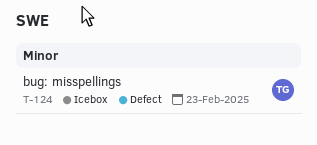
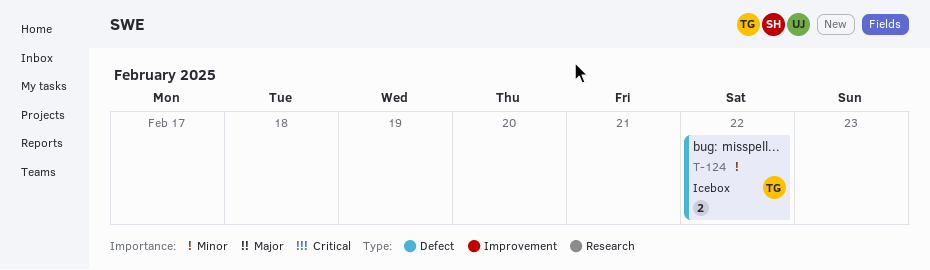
T-124, day: Feb 23 -> Feb 22

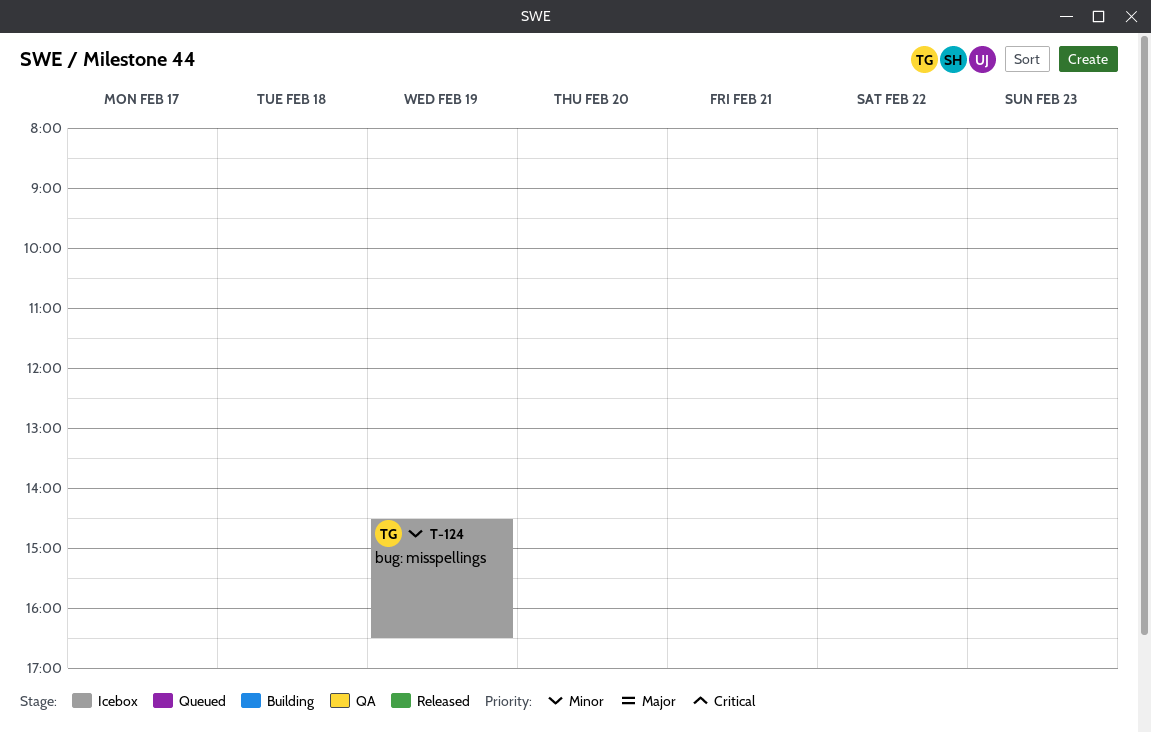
T-124, day: Feb 22 -> Feb 19

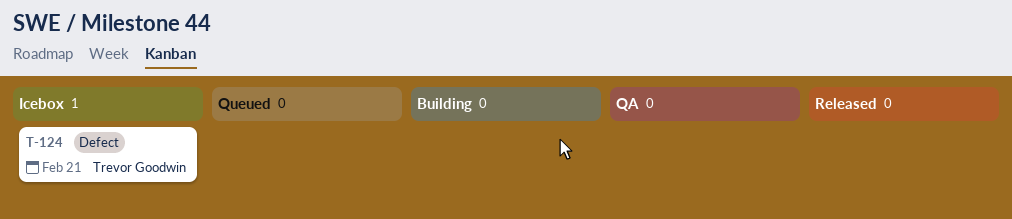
T-124, day: Feb 19 -> Feb 21

